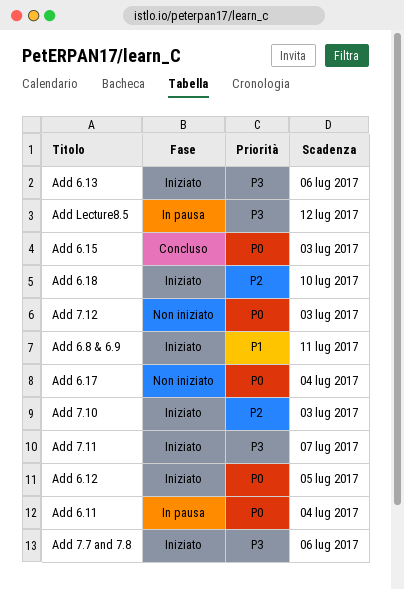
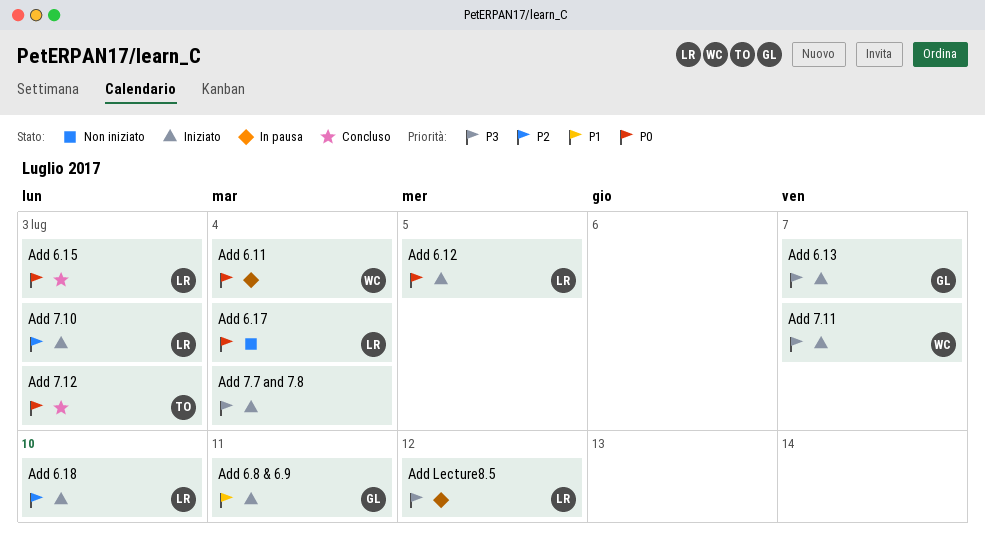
Add 6.13, due: Jul 6 -> Jul 7
Add 7.12, status: Non iniziato -> Concluso
Add 7.7 and 7.8, due: Jul 6 -> Jul 4

